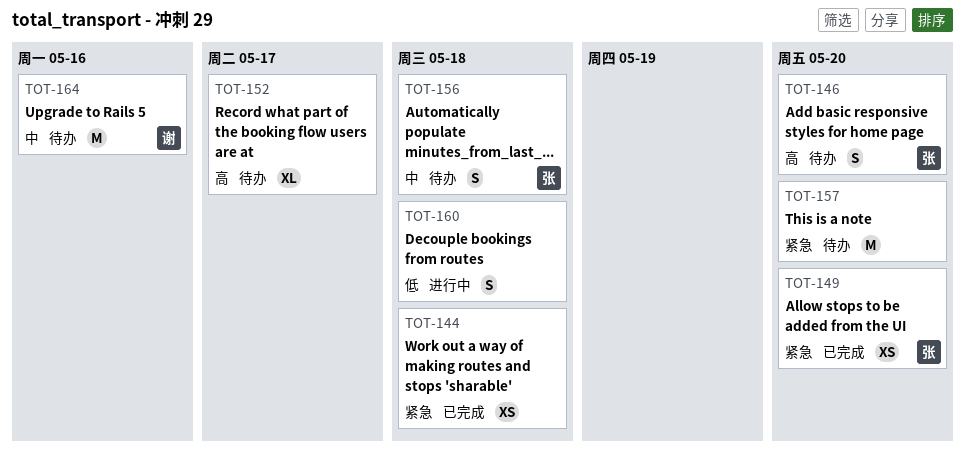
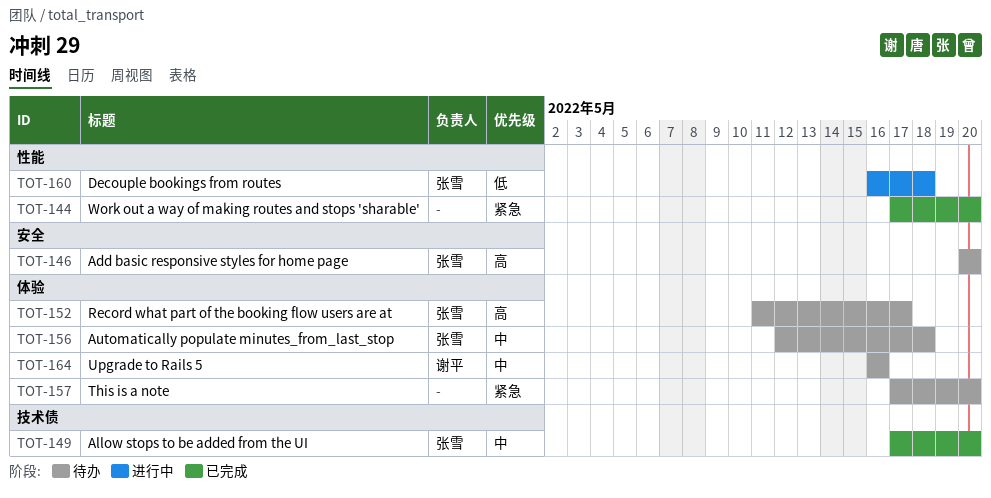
TOT-144, due: May 18 -> May 20
TOT-149, priority: 紧急 -> 中
TOT-152, owner: none -> 张雪
TOT-160, owner: none -> 张雪

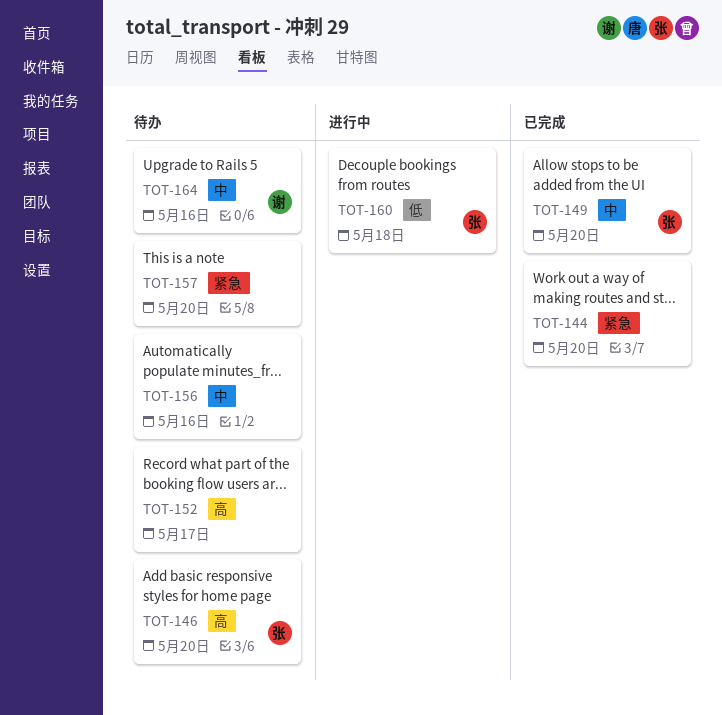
TOT-152, owner: 张雪 -> none
TOT-156, owner: 张雪 -> none
TOT-156, due: May 18 -> May 16

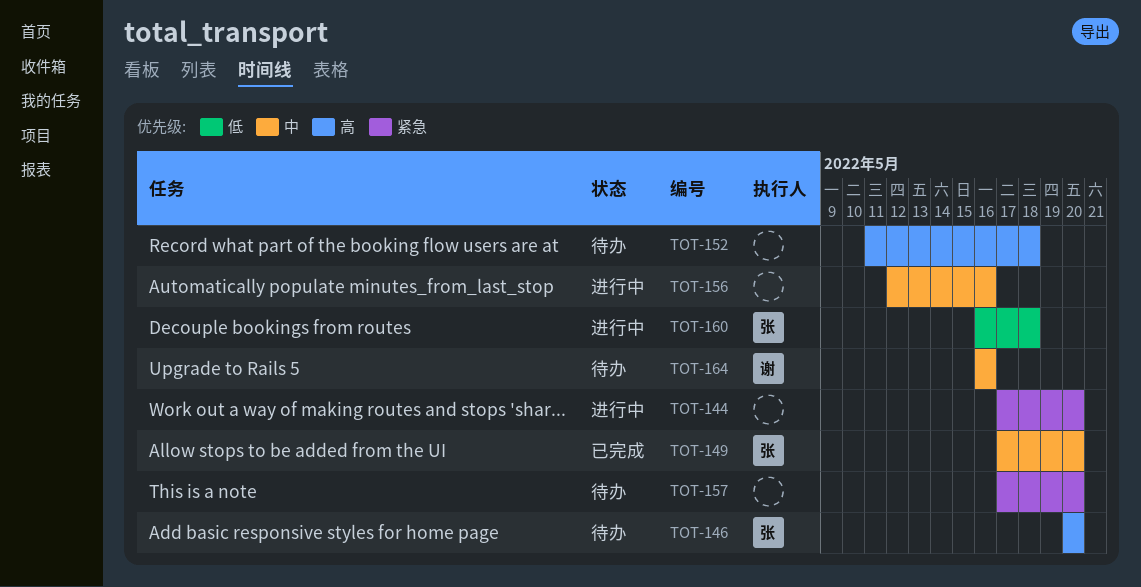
TOT-144, status: 已完成 -> 进行中
TOT-152, due: May 17 -> May 18
TOT-156, status: 待办 -> 进行中

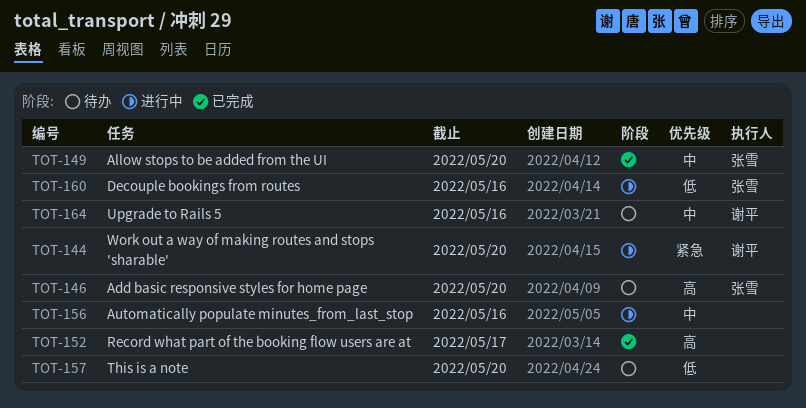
TOT-144, owner: none -> 谢平
TOT-152, status: 待办 -> 已完成
TOT-152, due: May 18 -> May 17
TOT-157, priority: 紧急 -> 低
TOT-160, due: May 18 -> May 16

